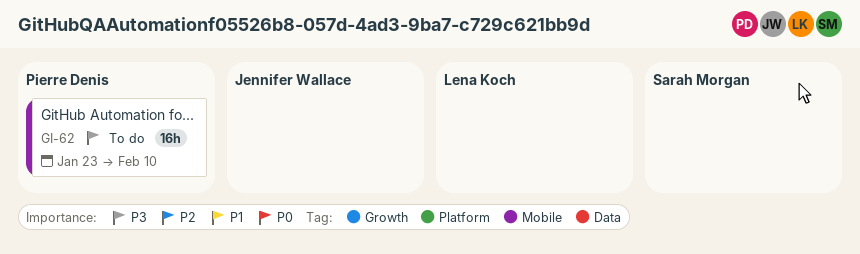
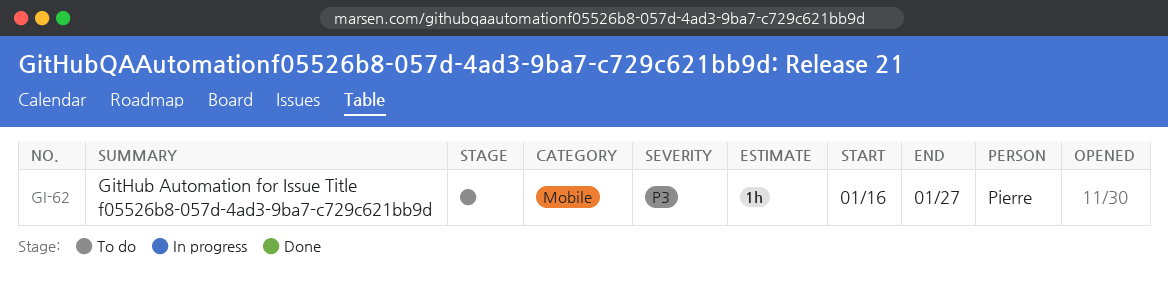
GI-62, estimate: 16h -> 1h
GI-62, start: Jan 23 -> Jan 16
GI-62, due: Feb 10 -> Jan 27

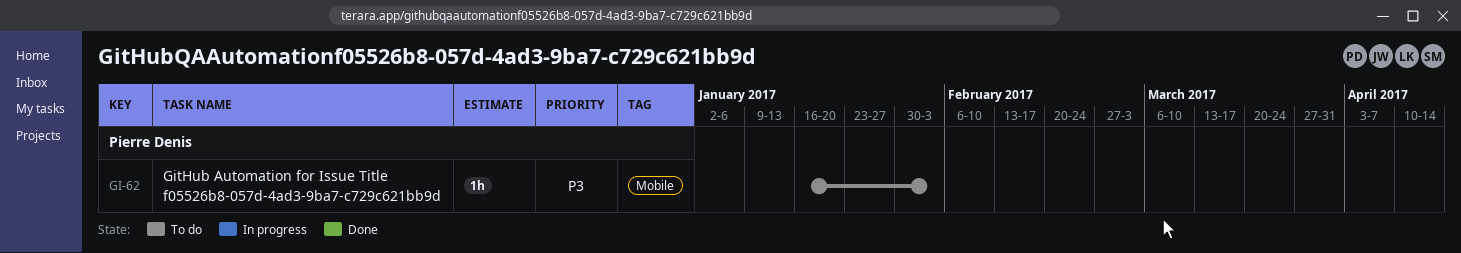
GI-62, due: Jan 27 -> Feb 3

